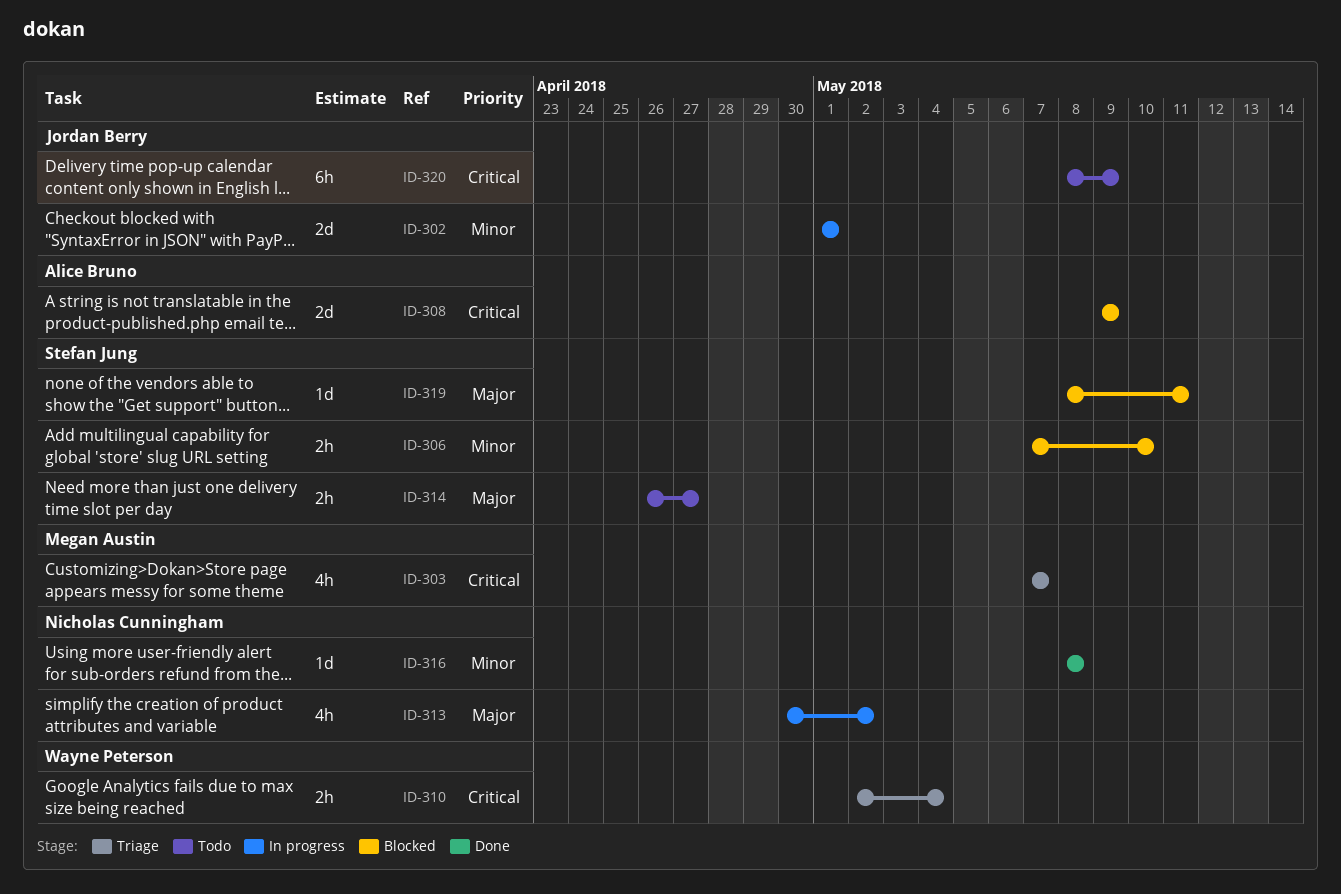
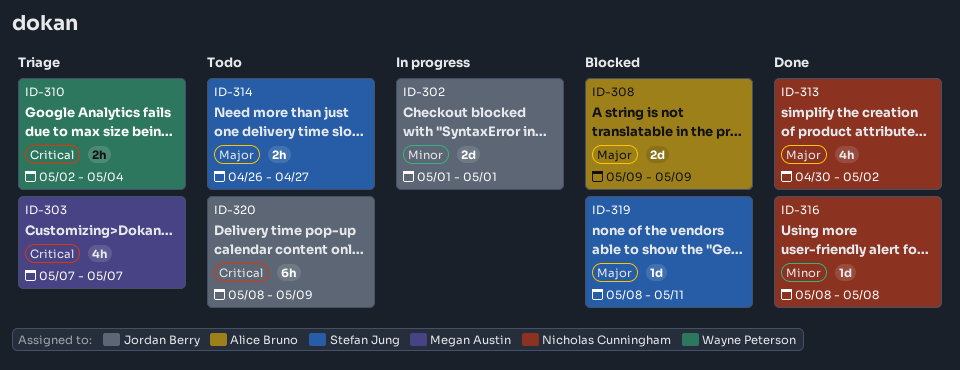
ID-306: present -> none
ID-308, priority: Critical -> Major
ID-313, status: In progress -> Done

